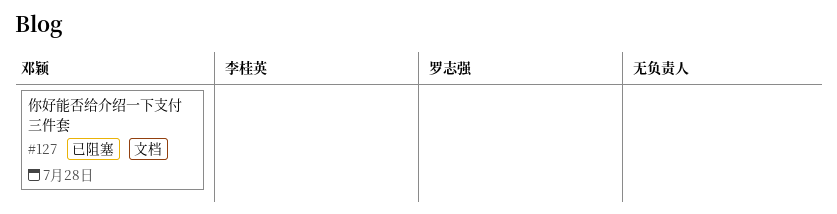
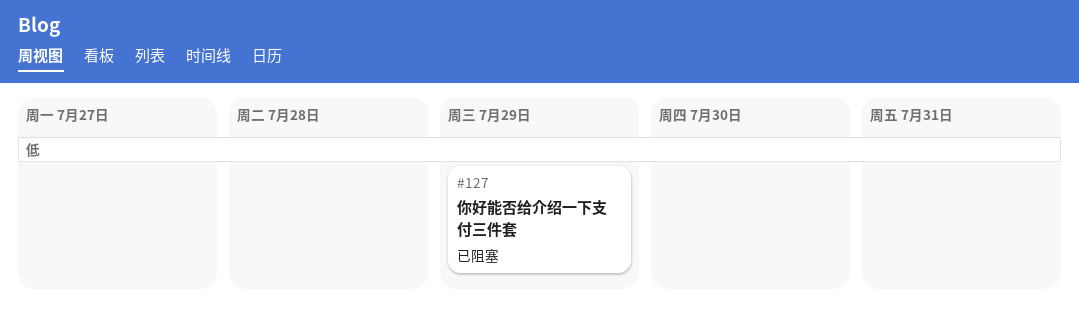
#127, due: Jul 28 -> Jul 29

